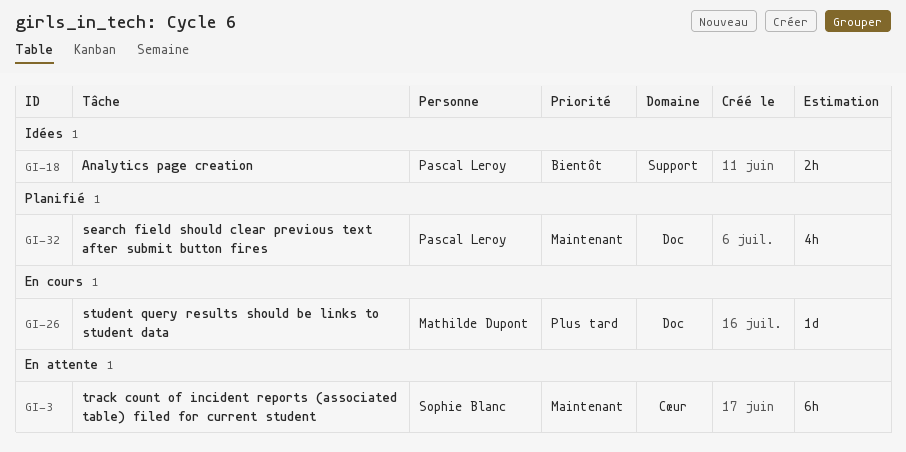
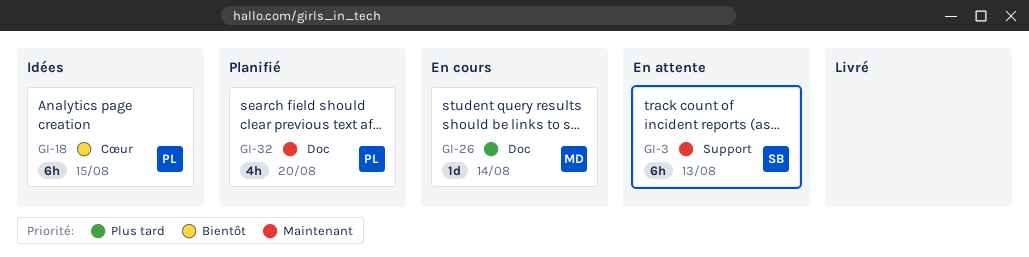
GI-3, label: Cœur -> Support
GI-18, label: Support -> Cœur
GI-18, estimate: 2h -> 6h

